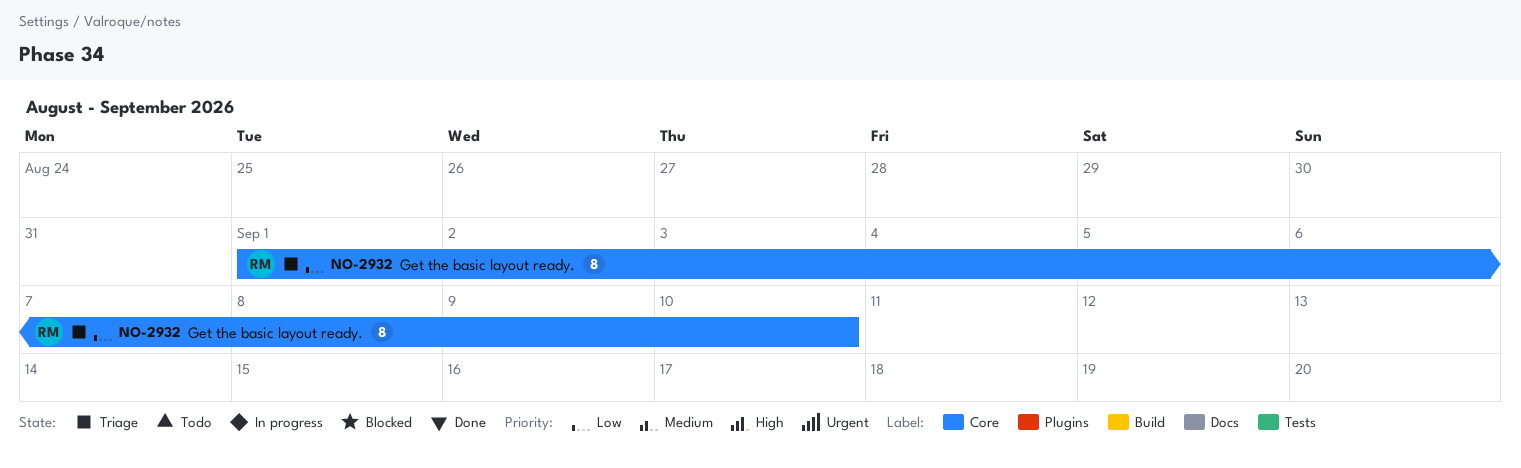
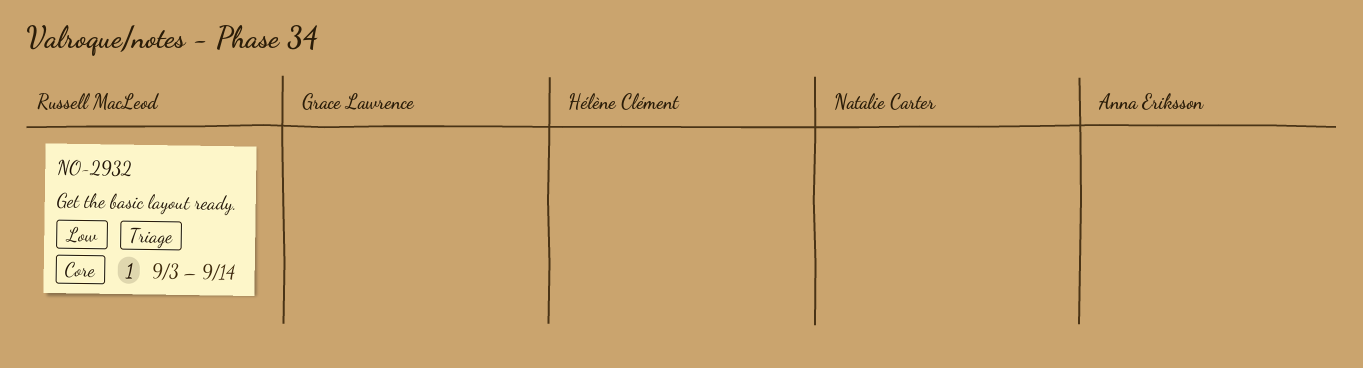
NO-2932, estimate: 8 -> 1
NO-2932, start: Sep 1 -> Sep 3
NO-2932, due: Sep 10 -> Sep 14

